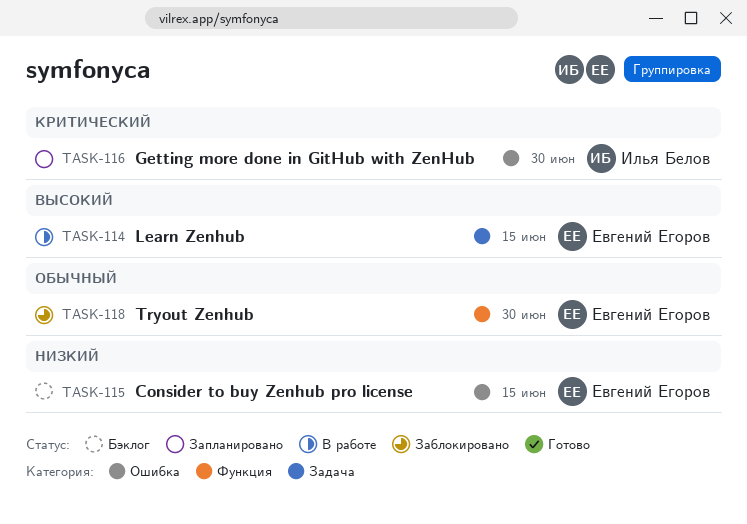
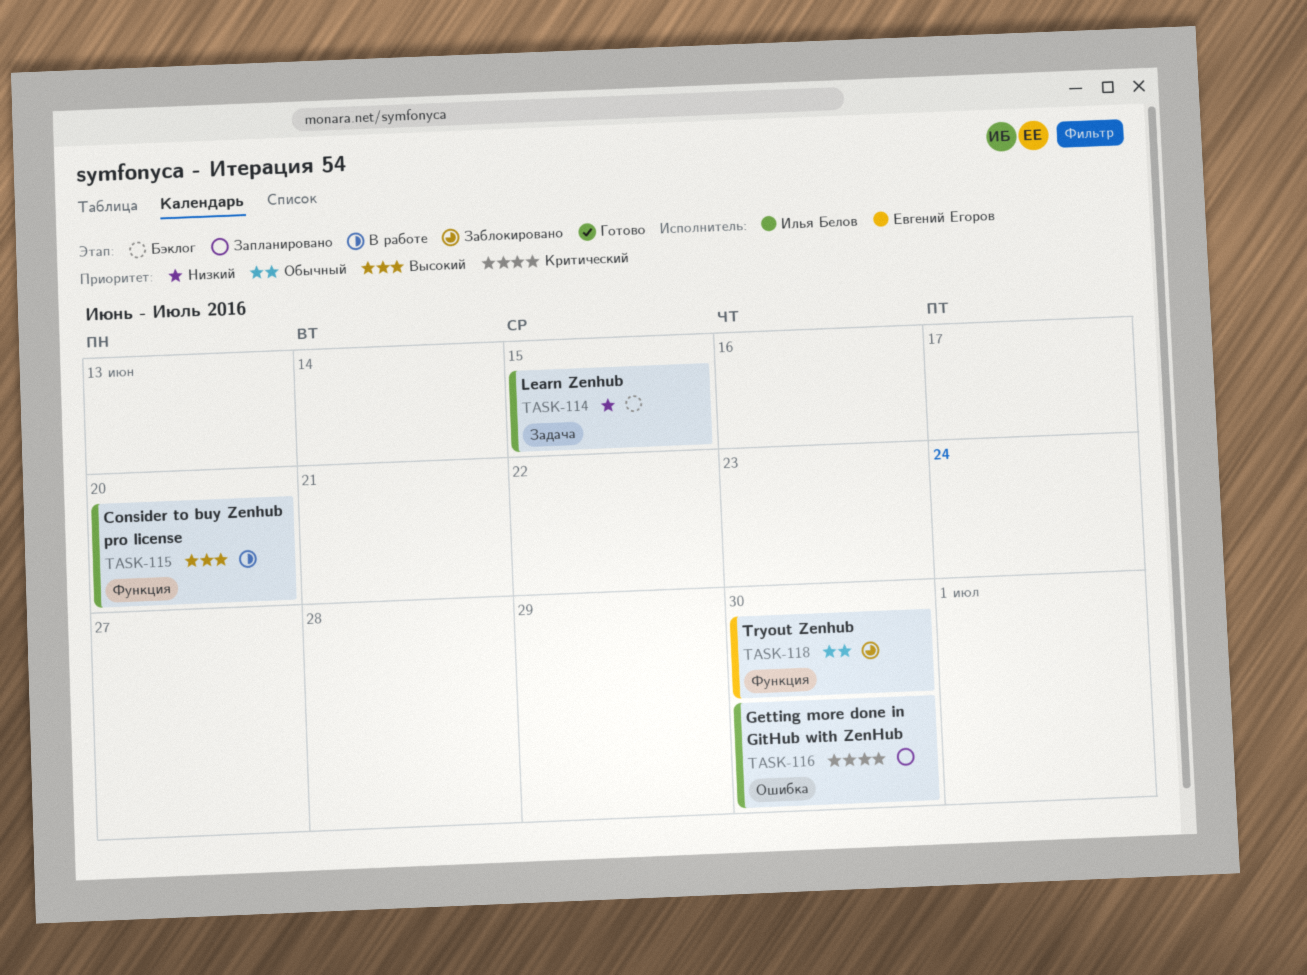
TASK-114, status: В работе -> Бэклог
TASK-114, owner: Евгений Егоров -> Илья Белов
TASK-114, priority: Высокий -> Низкий
TASK-115, status: Бэклог -> В работе
TASK-115, owner: Евгений Егоров -> Илья Белов
TASK-115, priority: Низкий -> Высокий
TASK-115, label: Ошибка -> Функция
TASK-115, due: Jun 15 -> Jun 20

